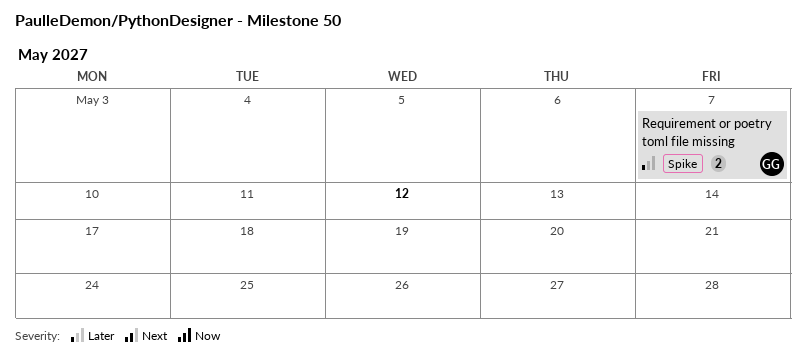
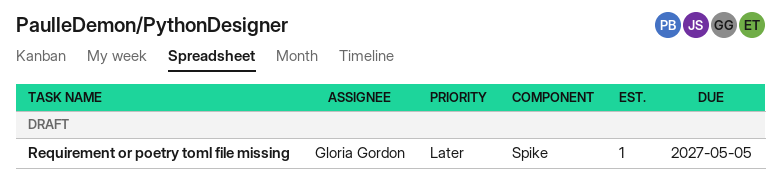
Requirement or poetry toml file missing, estimate: 2 -> 1
Requirement or poetry toml file missing, due: May 7 -> May 5

